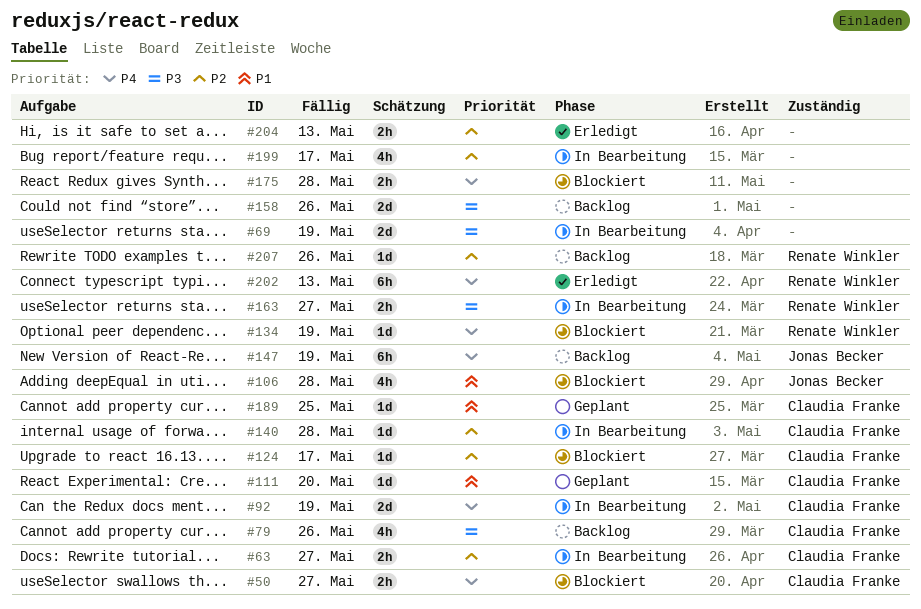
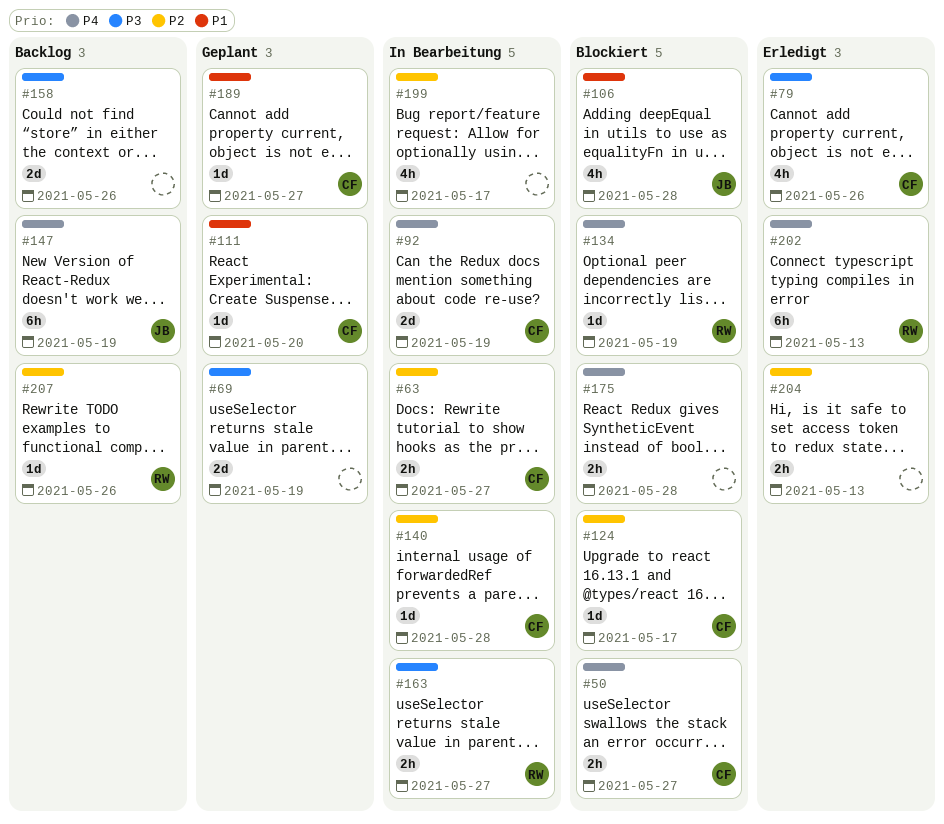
#69, status: In Bearbeitung -> Geplant
#79, status: Backlog -> Erledigt
#189, due: May 25 -> May 27

